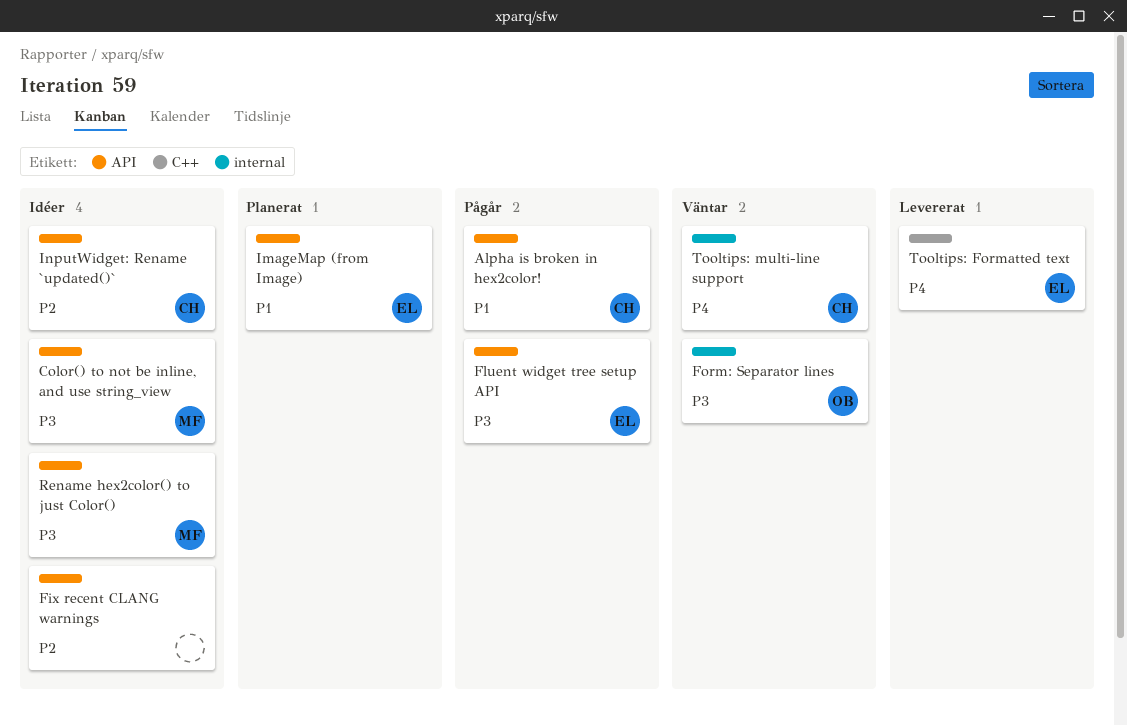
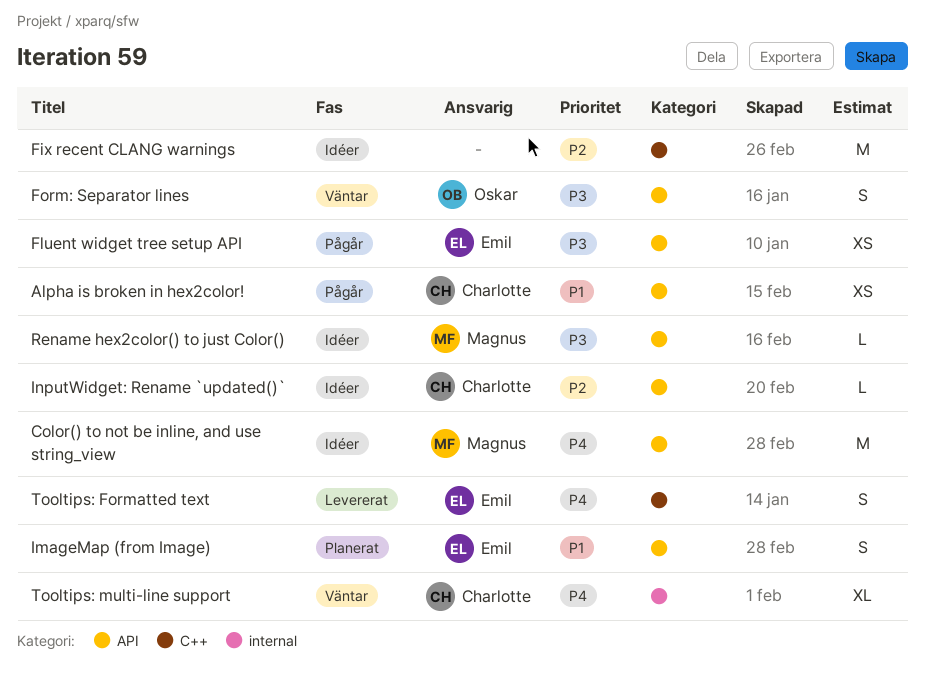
Color() to not be inline, and use string_view, priority: P3 -> P4
Fix recent CLANG warnings, label: API -> C++
Form: Separator lines, label: internal -> API

